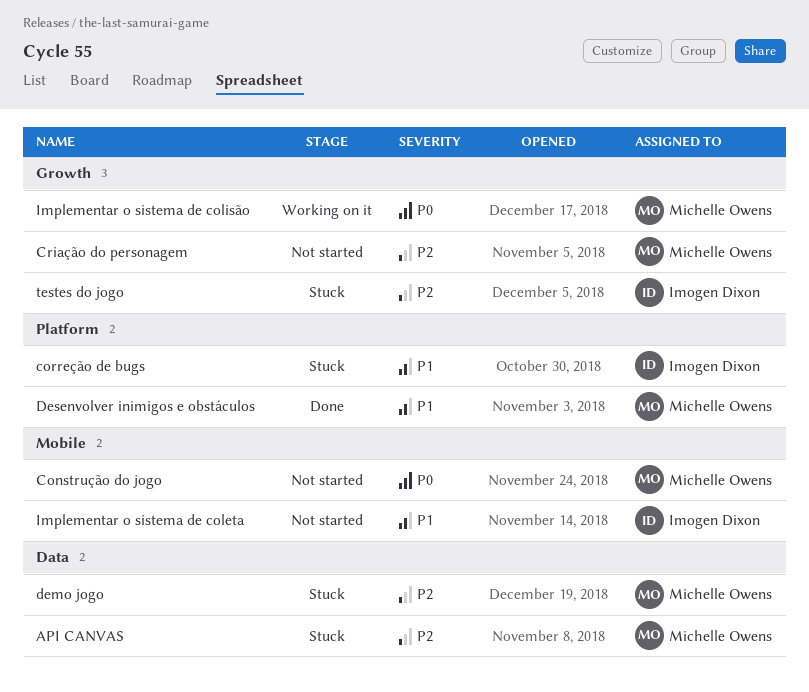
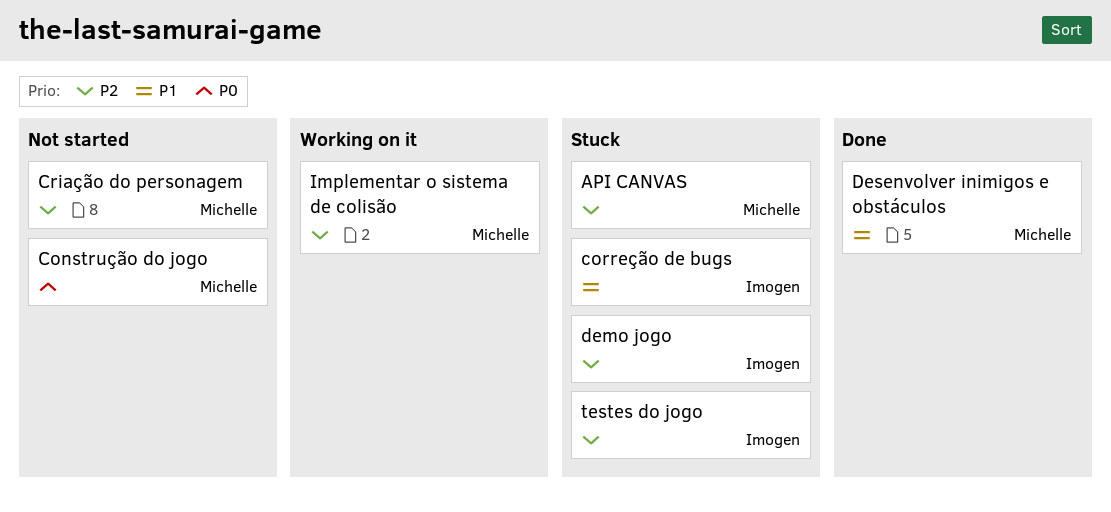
demo jogo, owner: Michelle Owens -> Imogen Dixon
Implementar o sistema de coleta: present -> none
Implementar o sistema de colisão, priority: P0 -> P2

